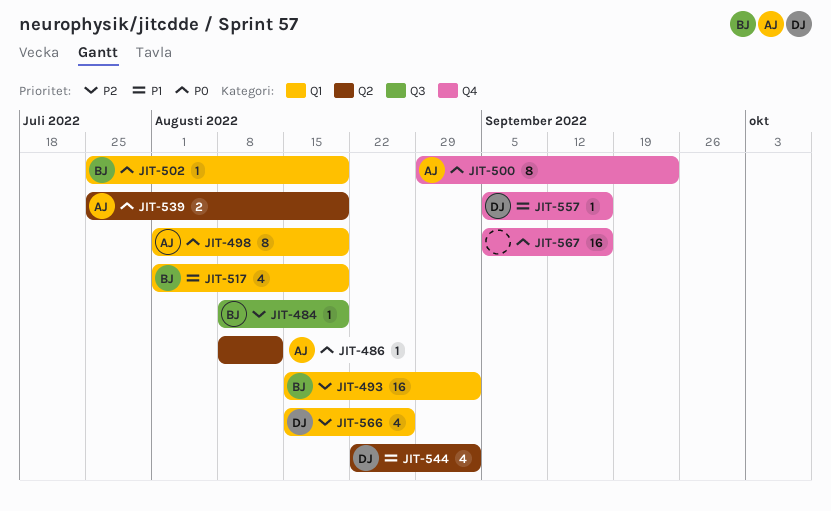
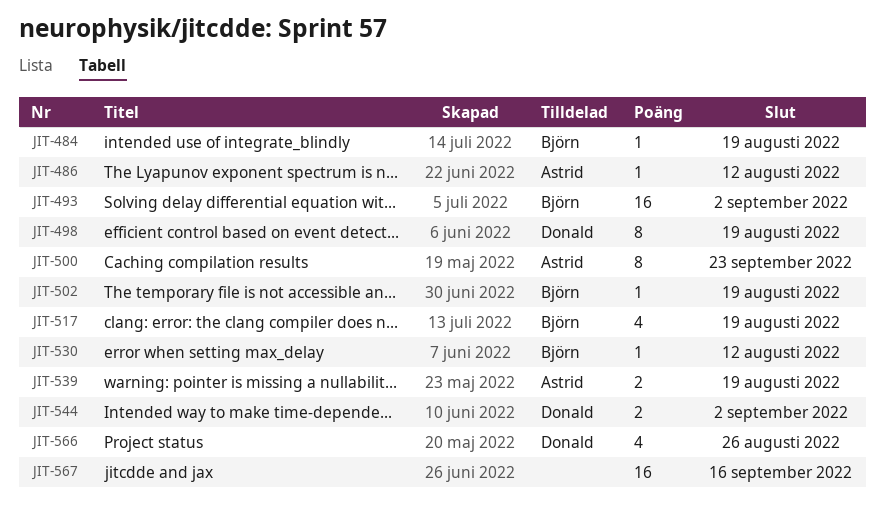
JIT-498, owner: Astrid -> Donald
JIT-530: none -> present
JIT-544, estimate: 4 -> 2
JIT-557: present -> none

